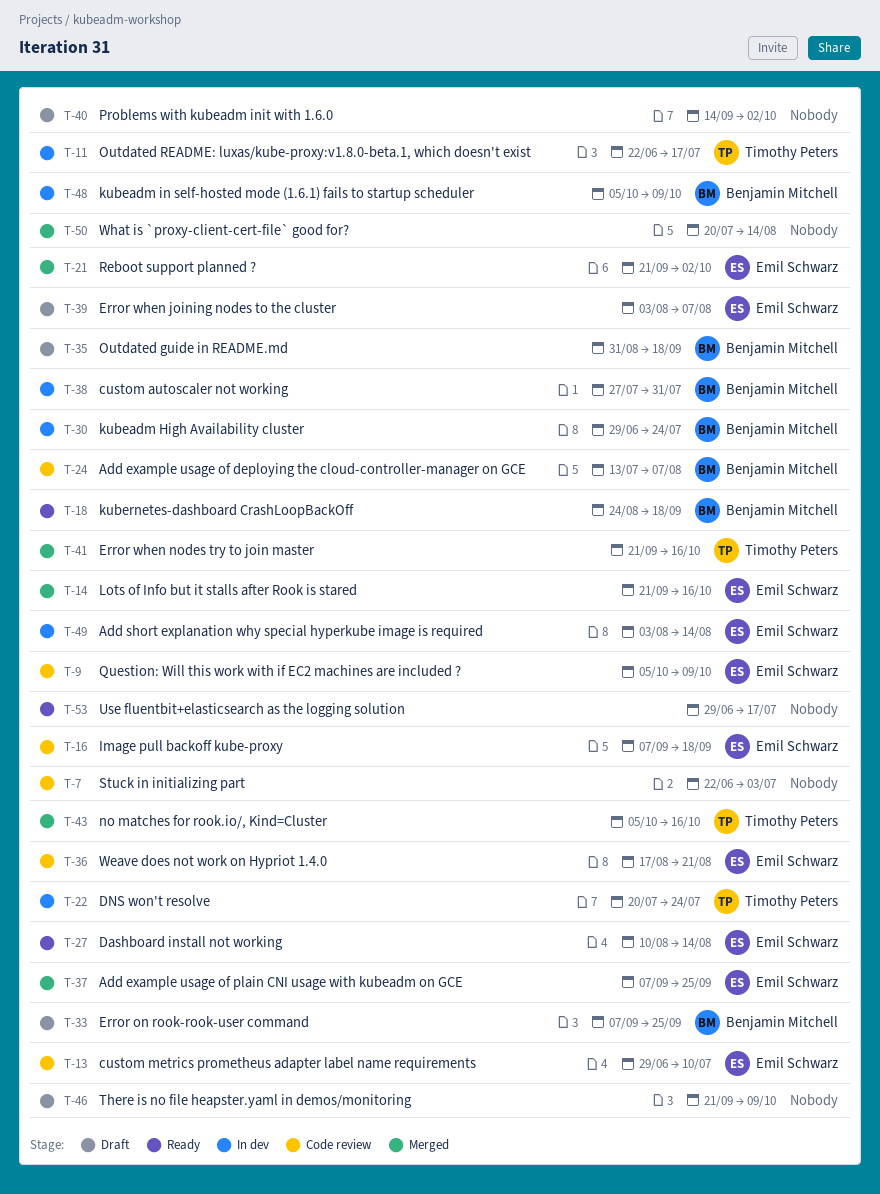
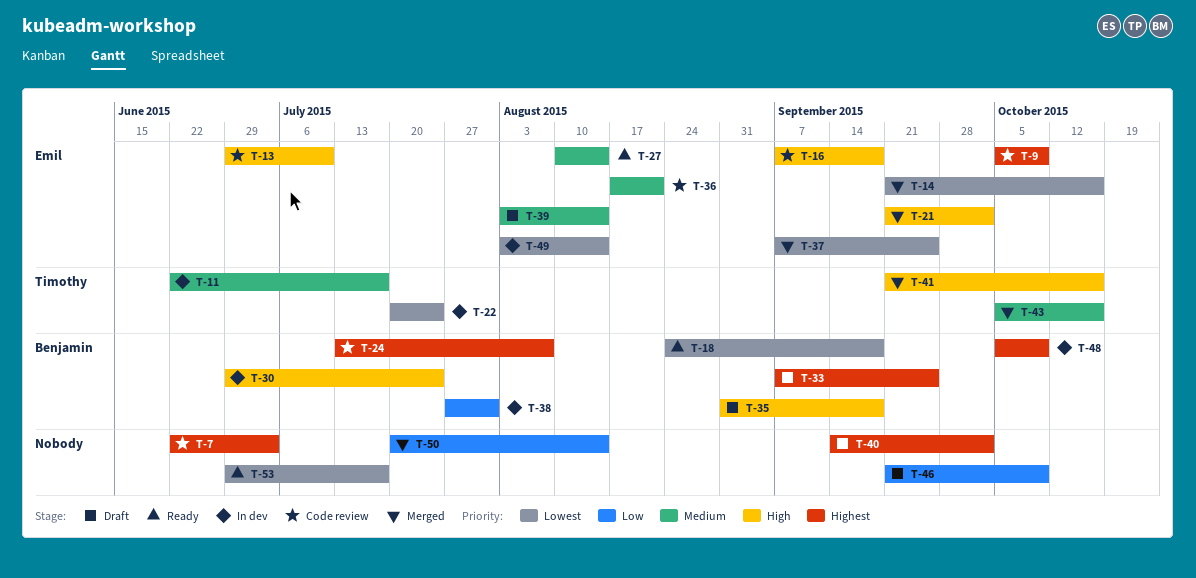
T-39, due: Aug 7 -> Aug 14

